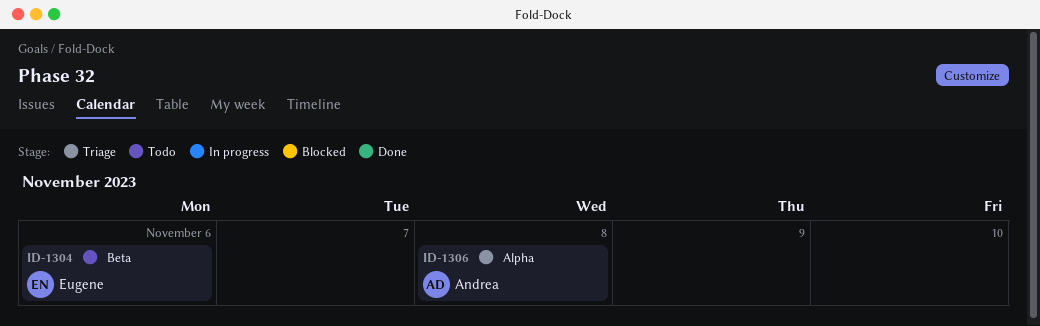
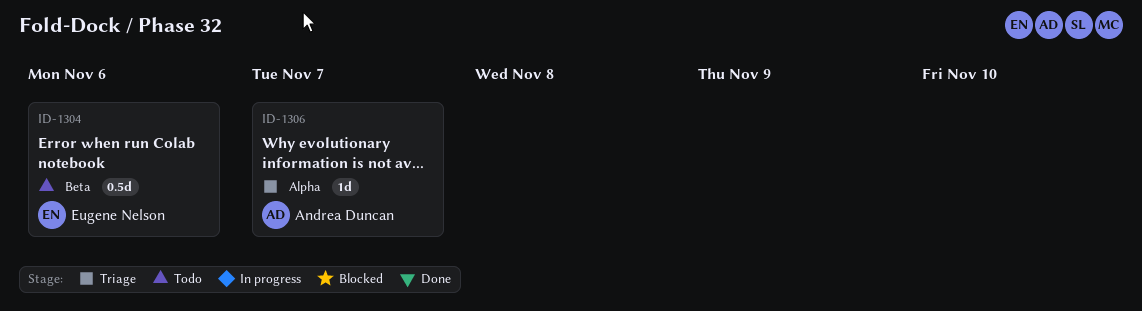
ID-1306, due: Nov 8 -> Nov 7

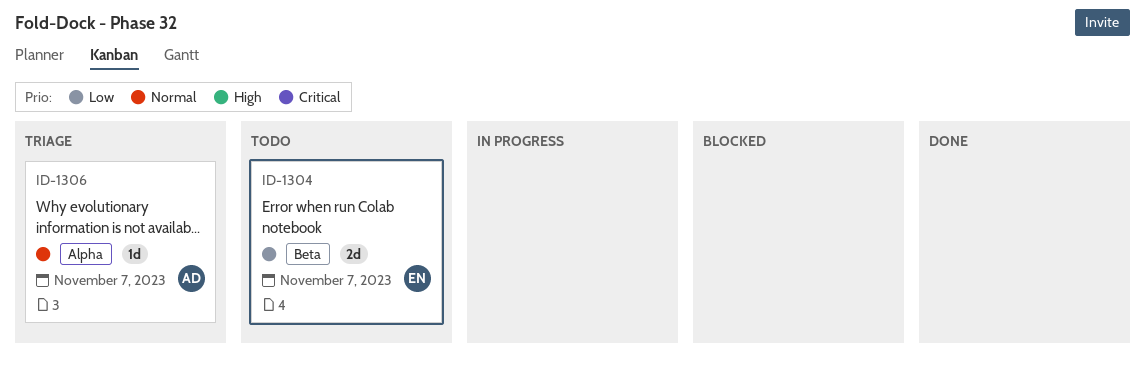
ID-1304, estimate: 0.5d -> 2d
ID-1304, due: Nov 6 -> Nov 7

